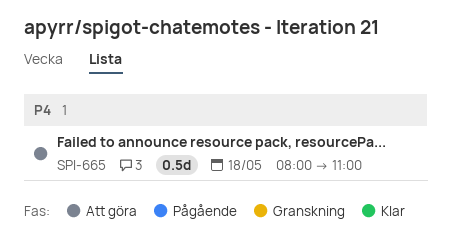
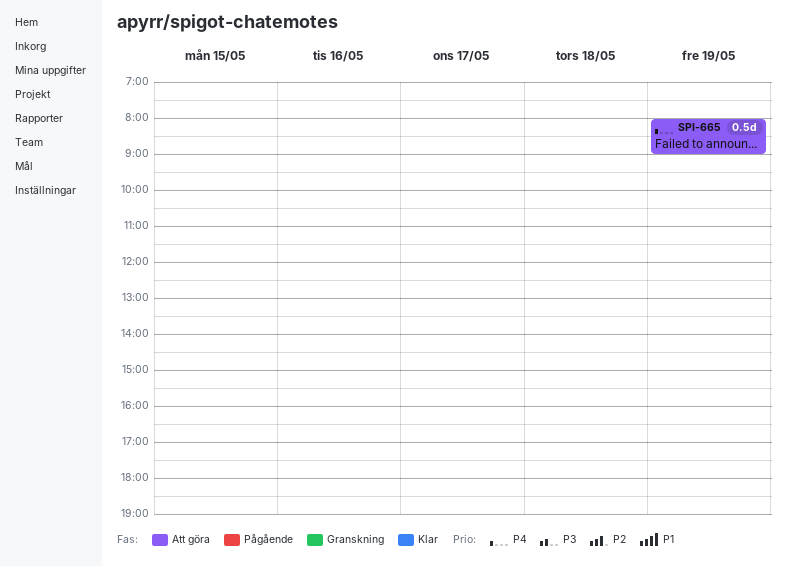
SPI-665, day: May 18 -> May 19
SPI-665, ends: 11:00 -> 09:00

